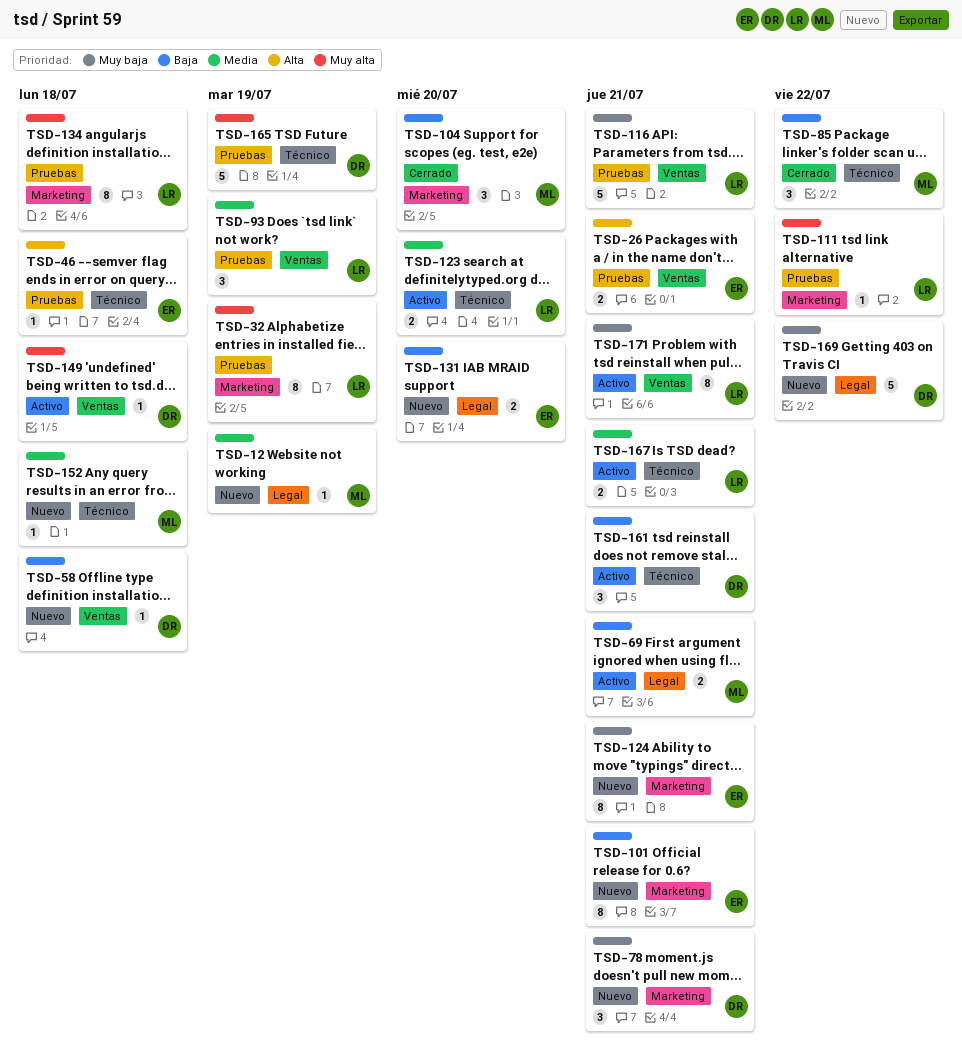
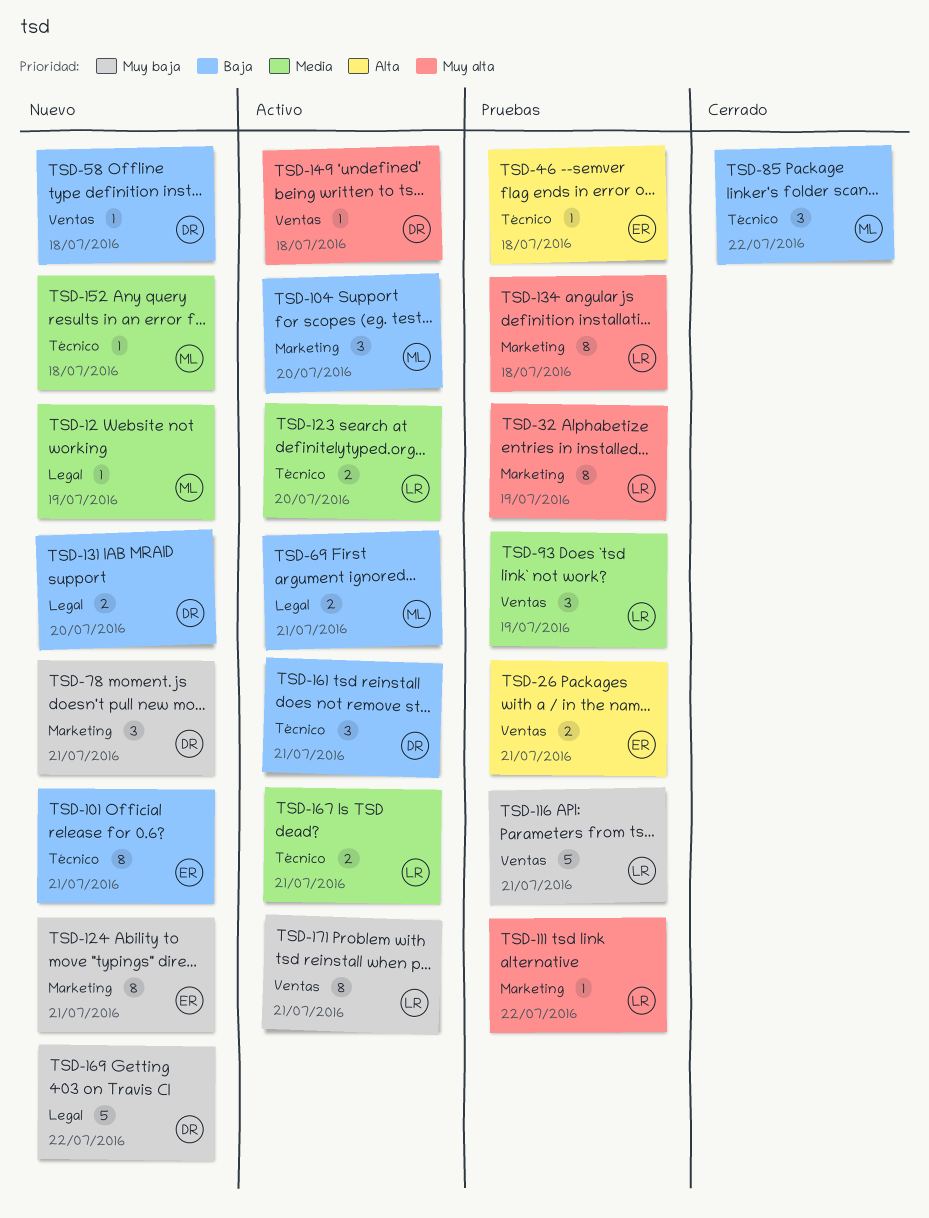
TSD-101, label: Marketing -> Técnico
TSD-104, status: Cerrado -> Activo
TSD-131, owner: ER -> DR
TSD-165: present -> none

